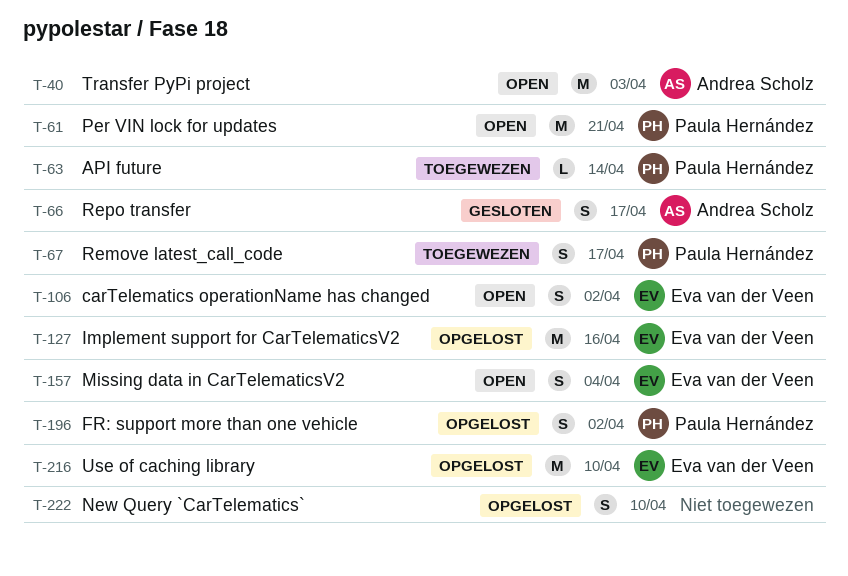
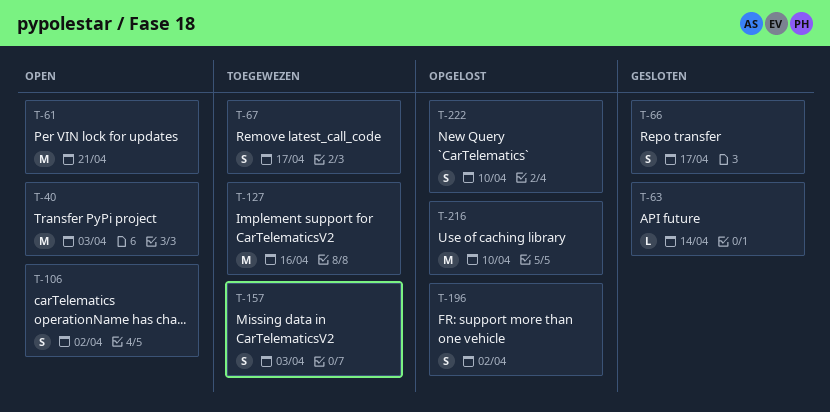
T-63, status: Toegewezen -> Gesloten
T-127, status: Opgelost -> Toegewezen
T-157, status: Open -> Toegewezen
T-157, due: Apr 4 -> Apr 3

